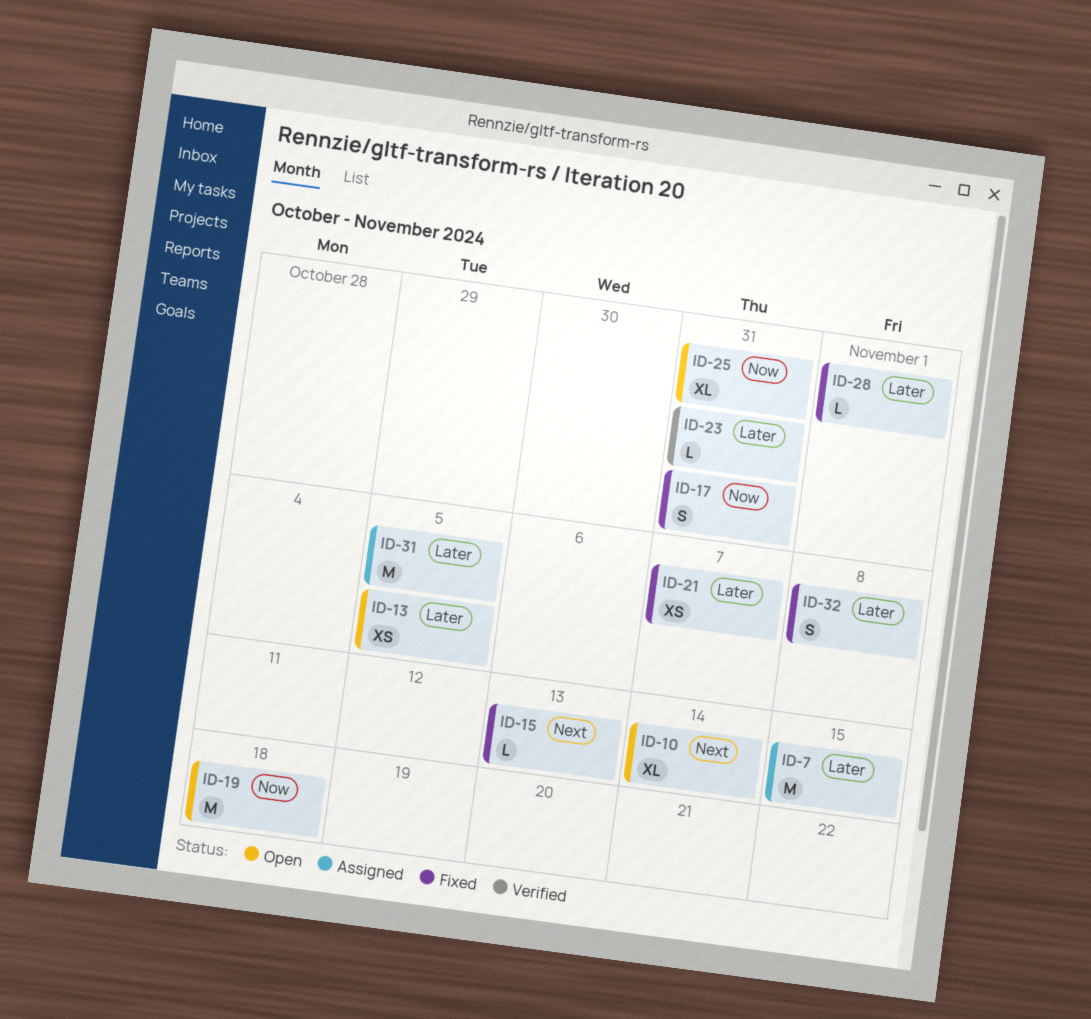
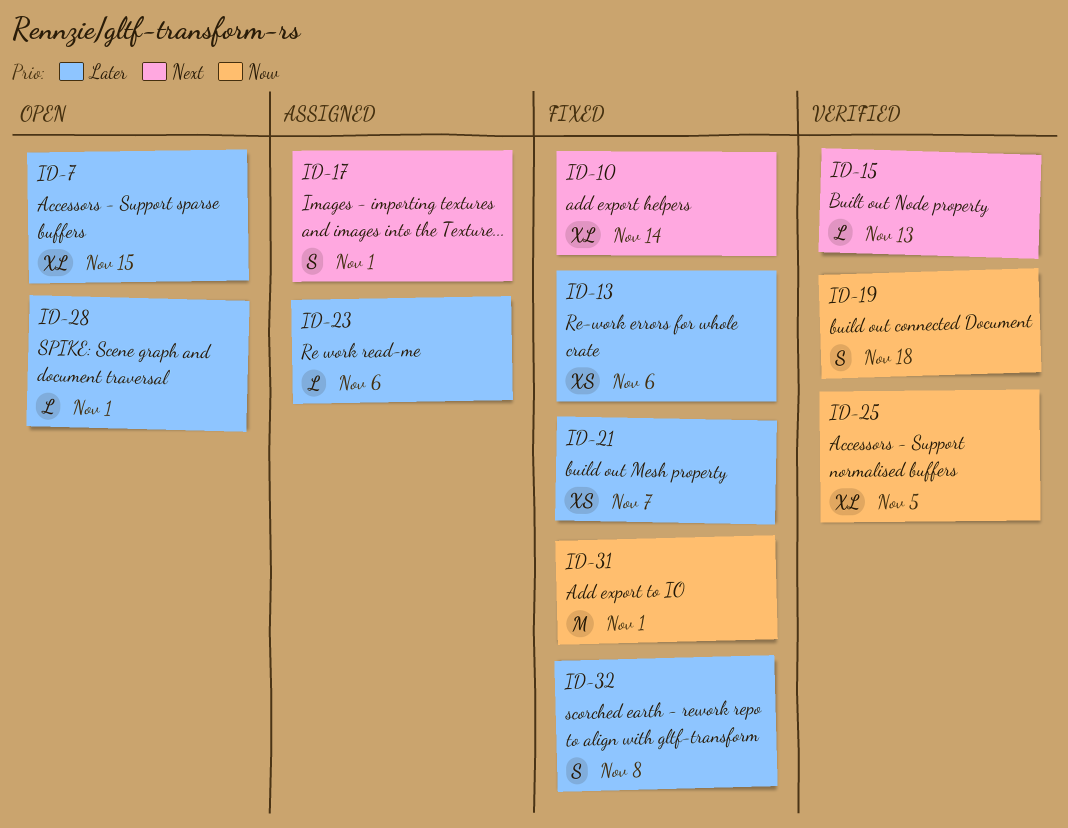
ID-7, status: Assigned -> Open
ID-7, estimate: M -> XL
ID-10, status: Open -> Fixed
ID-13, status: Open -> Fixed
ID-13, due: Nov 5 -> Nov 6
ID-15, status: Fixed -> Verified
ID-17, status: Fixed -> Assigned
ID-17, priority: Now -> Next
ID-17, due: Oct 31 -> Nov 1
ID-19, status: Open -> Verified
ID-19, estimate: M -> S
ID-23, status: Verified -> Assigned
ID-23, due: Oct 31 -> Nov 6
ID-25, status: Open -> Verified
ID-25, due: Oct 31 -> Nov 5
ID-28, status: Fixed -> Open
ID-31, status: Assigned -> Fixed
ID-31, priority: Later -> Now
ID-31, due: Nov 5 -> Nov 1

